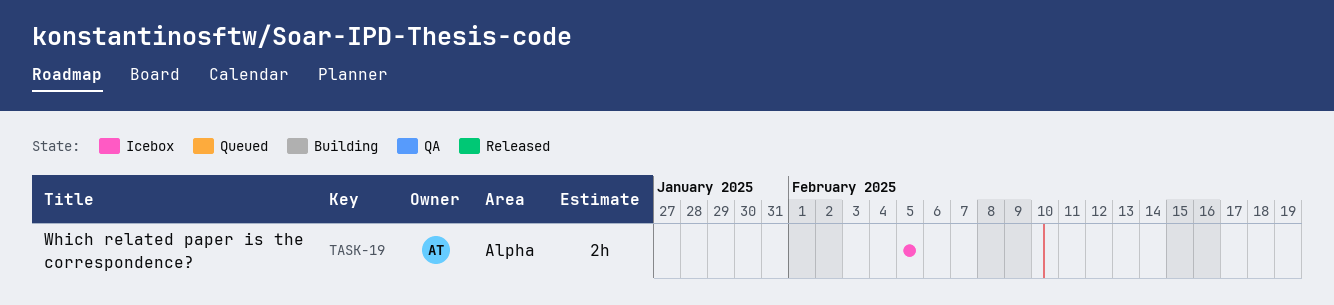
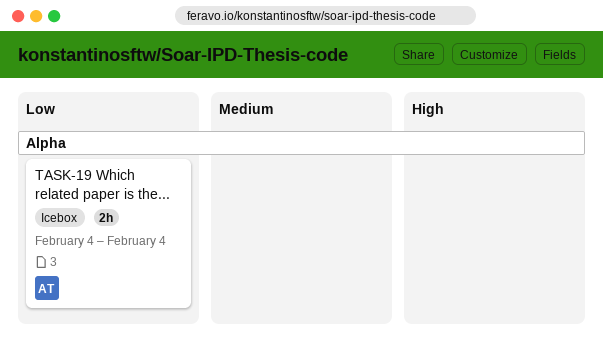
TASK-19, start: Feb 5 -> Feb 4
TASK-19, due: Feb 5 -> Feb 4

